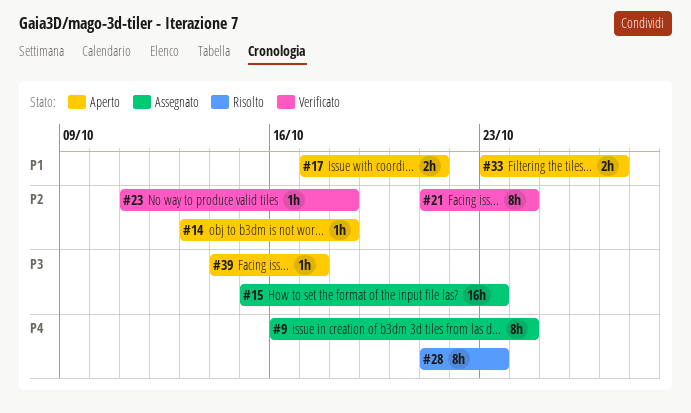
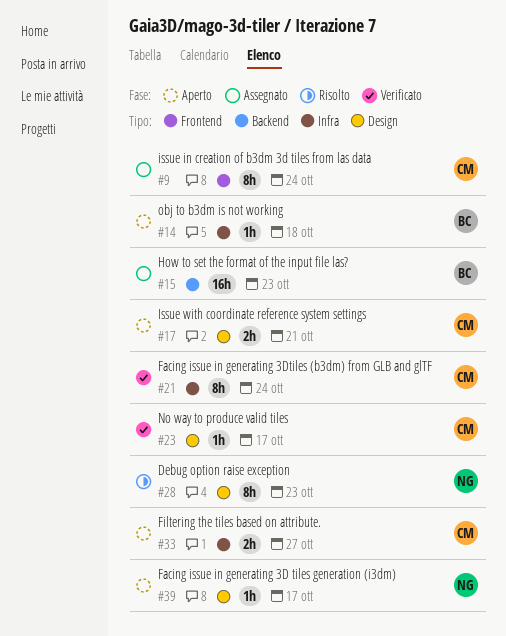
#23, due: Oct 18 -> Oct 17

